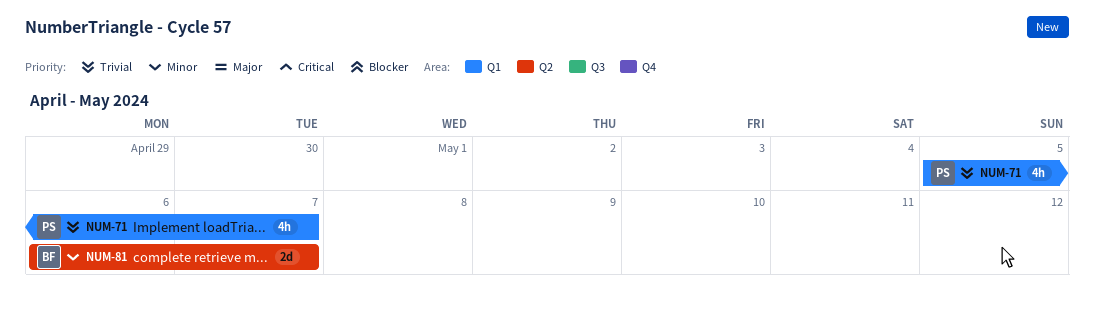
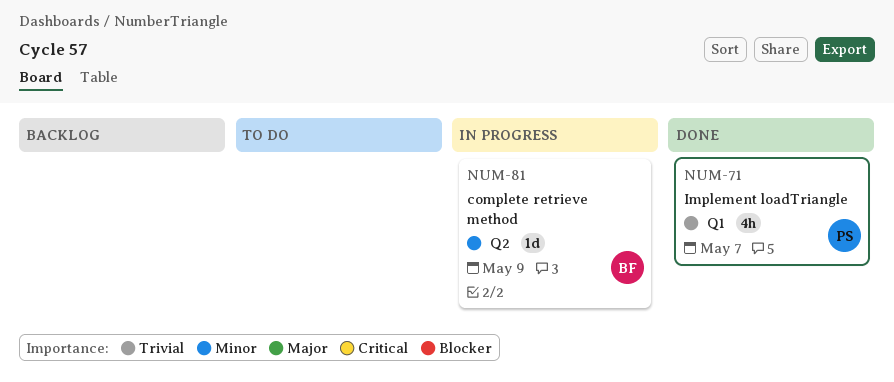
NUM-81, estimate: 2d -> 1d
NUM-81, due: May 7 -> May 9

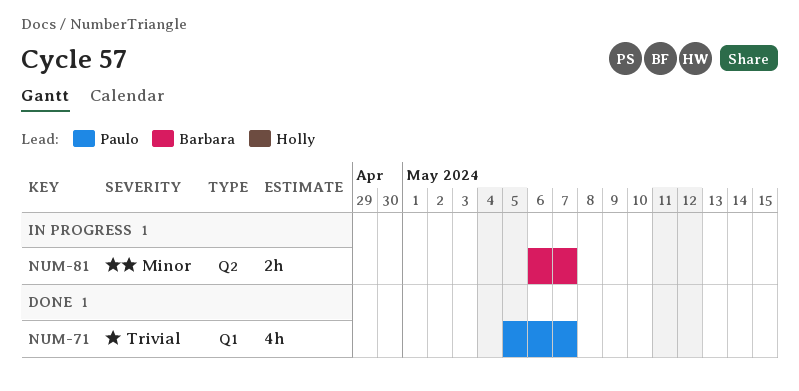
NUM-81, estimate: 1d -> 2h
NUM-81, due: May 9 -> May 7

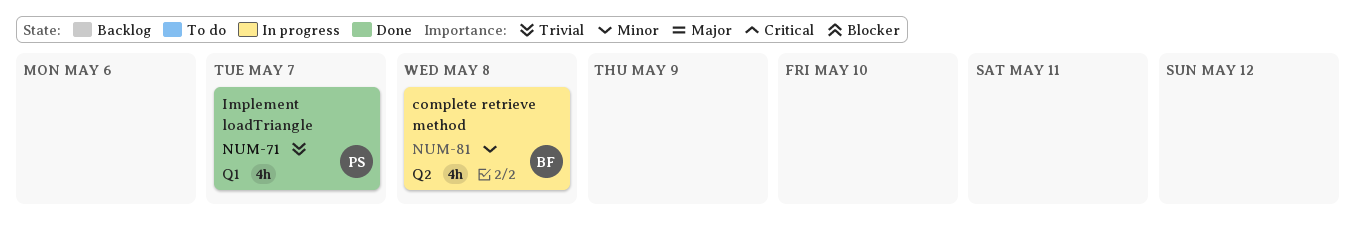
NUM-81, estimate: 2h -> 4h
NUM-81, due: May 7 -> May 8

